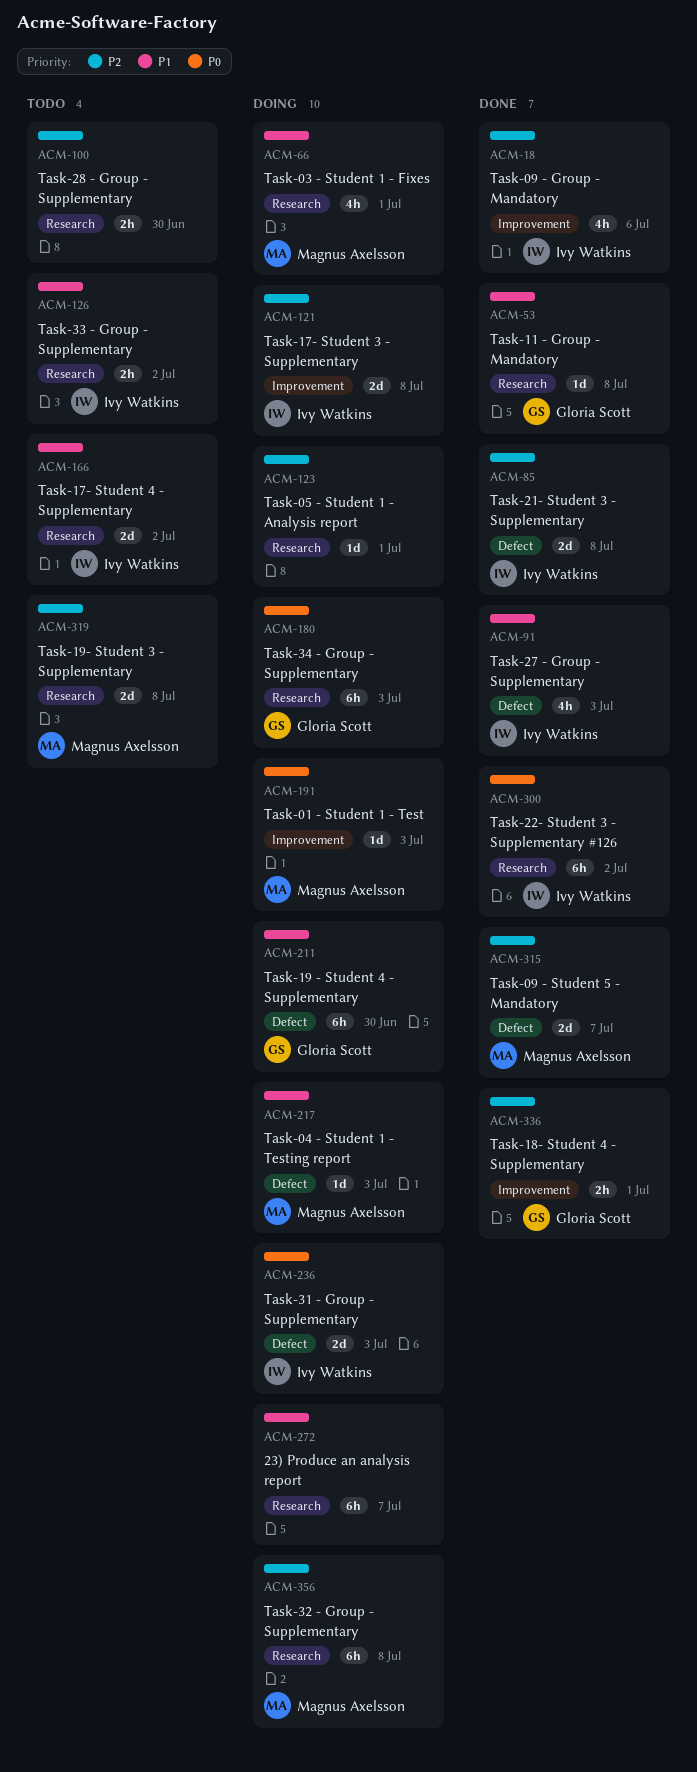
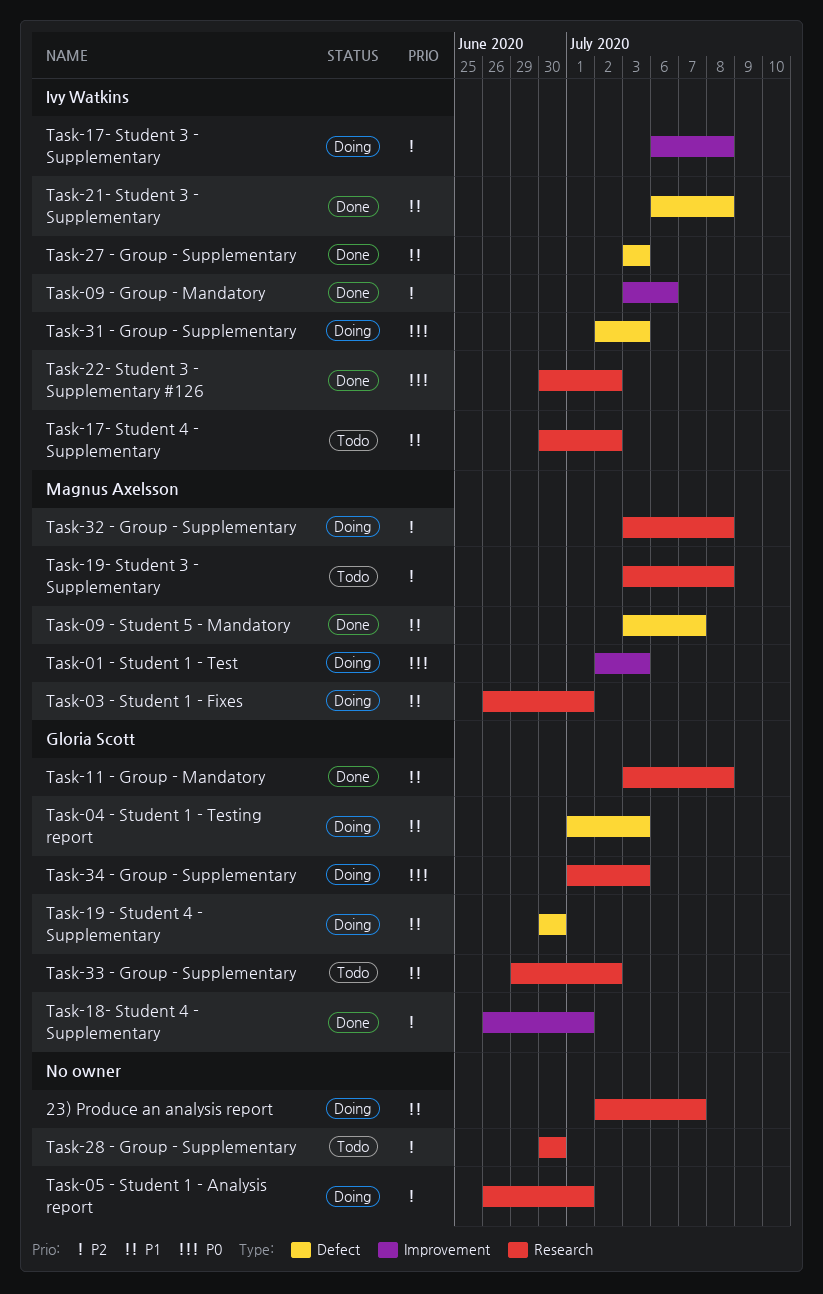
Task-04 - Student 1 - Testing report, owner: Magnus Axelsson -> Gloria Scott
Task-09 - Student 5 - Mandatory, priority: P2 -> P1
Task-21- Student 3 - Supplementary, priority: P2 -> P1
Task-33 - Group - Supplementary, owner: Ivy Watkins -> Gloria Scott

